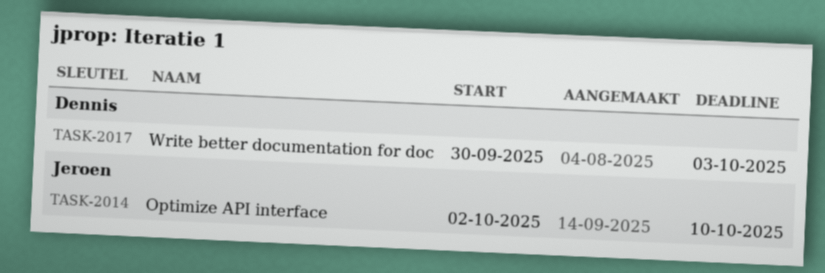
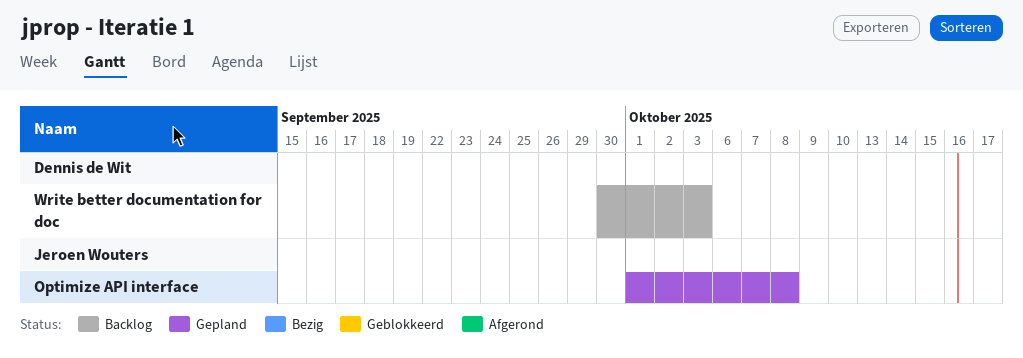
Optimize API interface, start: Oct 2 -> Oct 1
Optimize API interface, due: Oct 10 -> Oct 8

